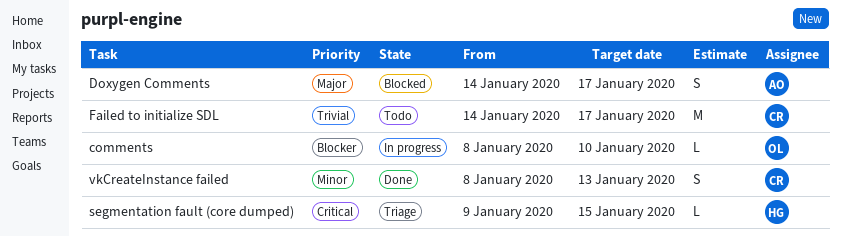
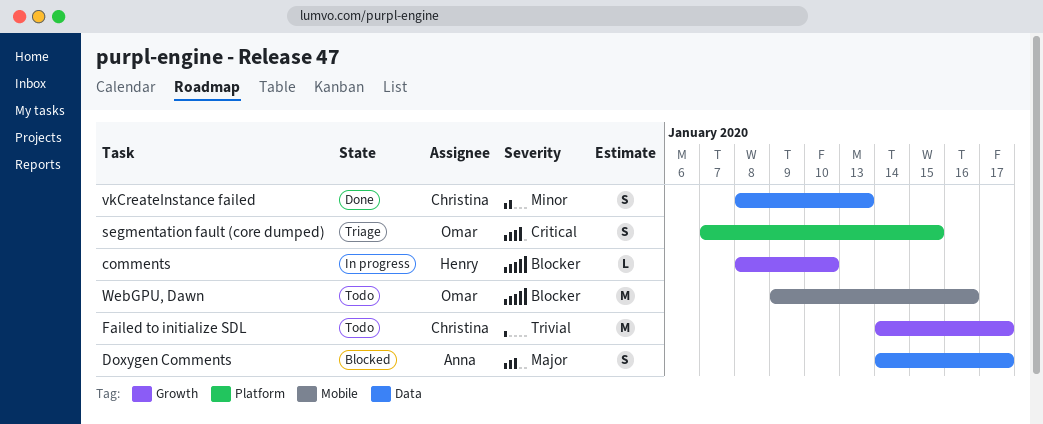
comments, owner: Omar -> Henry
segmentation fault (core dumped), owner: Henry -> Omar
segmentation fault (core dumped), estimate: L -> S
segmentation fault (core dumped), start: Jan 9 -> Jan 7
WebGPU, Dawn: none -> present

